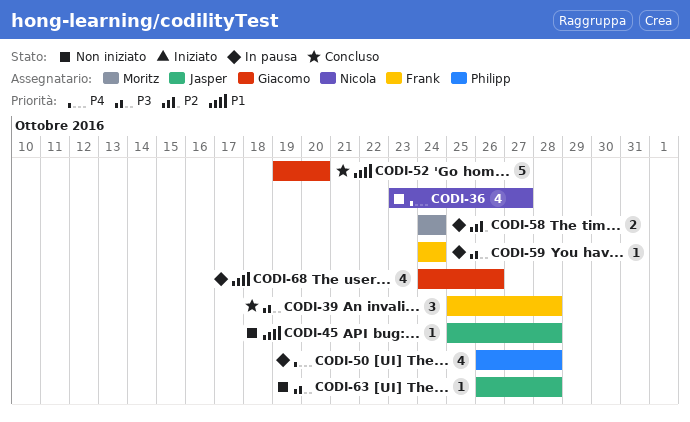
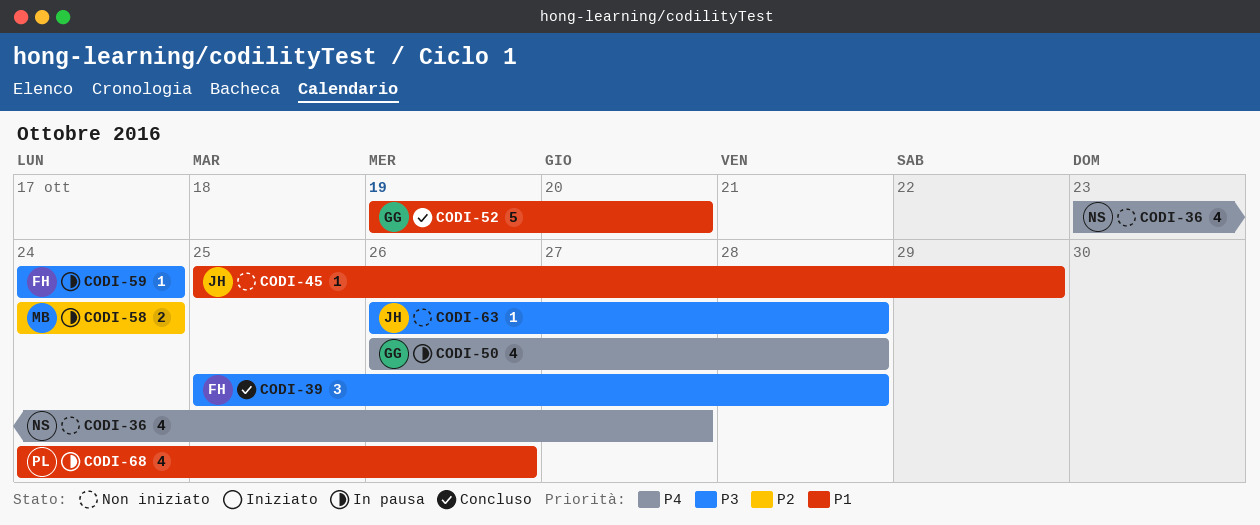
CODI-45, due: Oct 28 -> Oct 29
CODI-50, owner: Philipp -> Giacomo
CODI-68, owner: Giacomo -> Philipp

